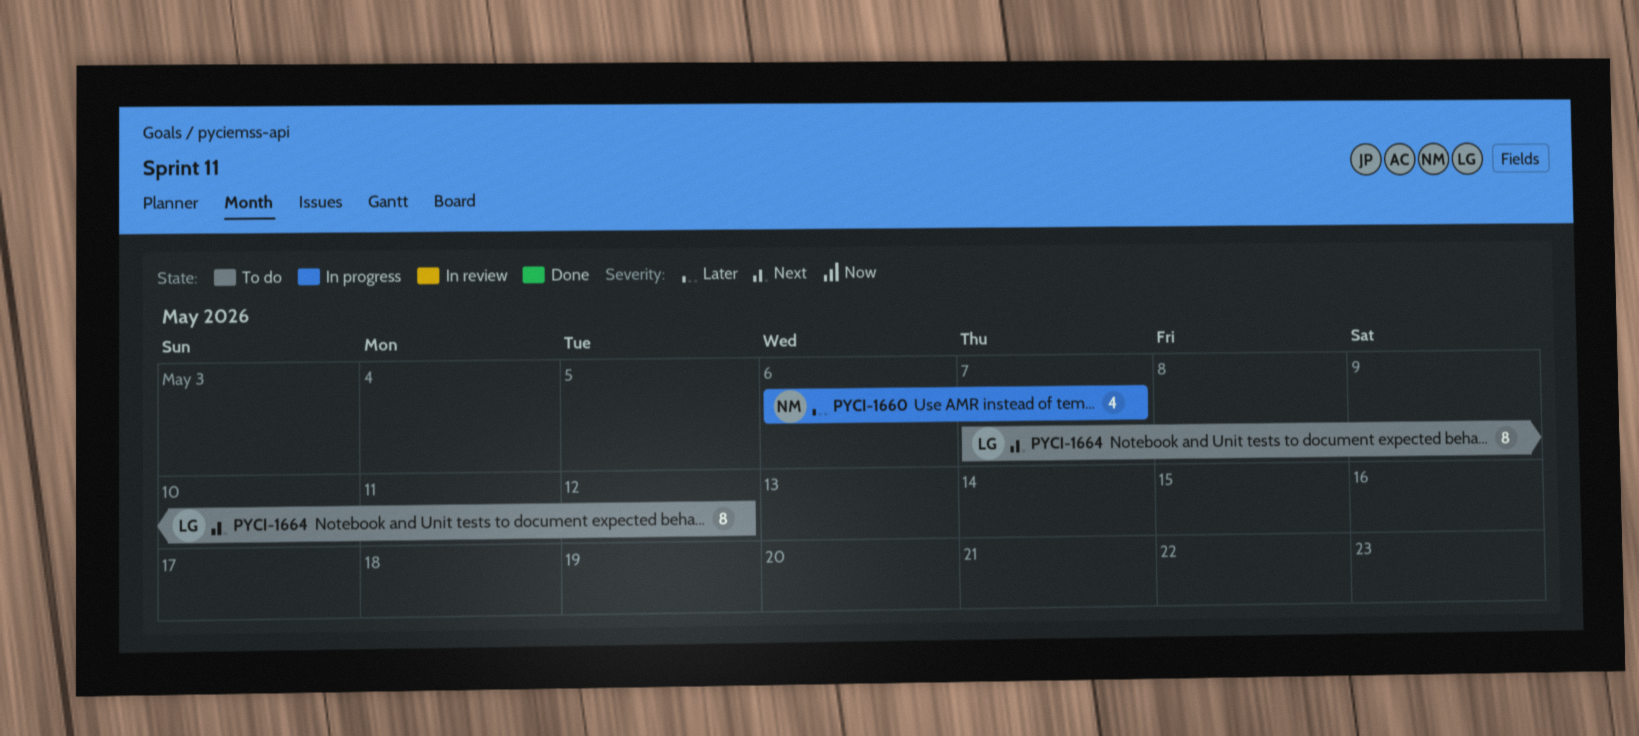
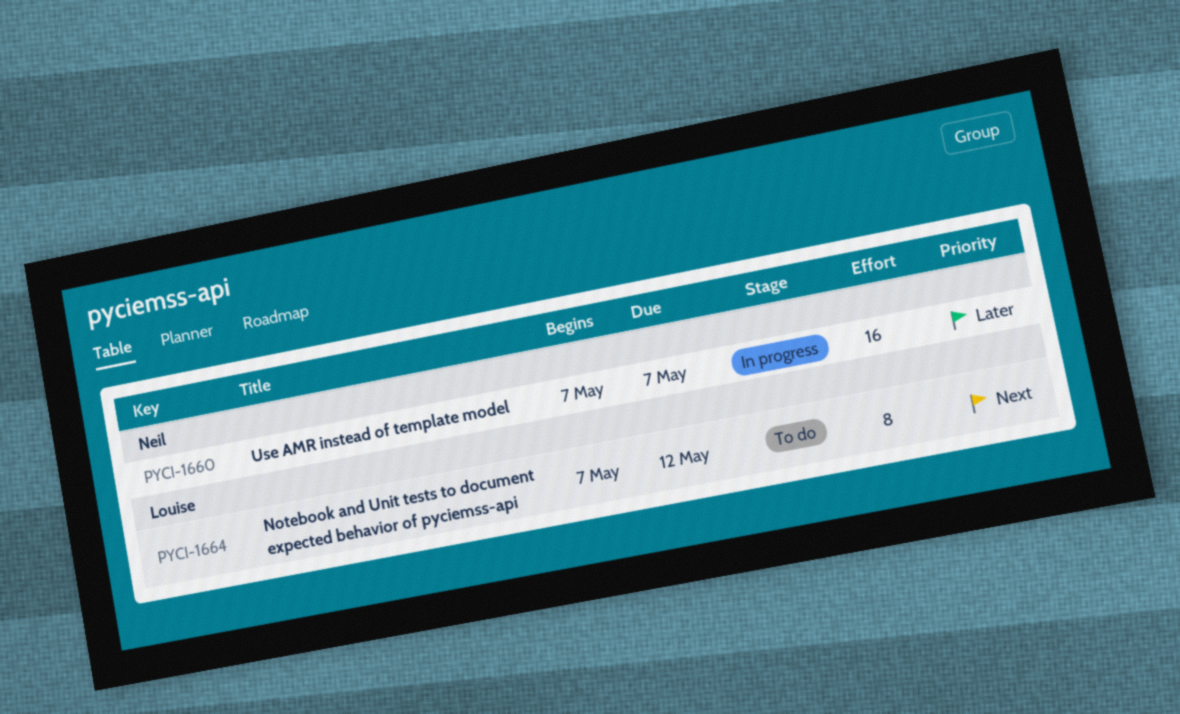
PYCI-1660, estimate: 4 -> 16
PYCI-1660, start: May 6 -> May 7

